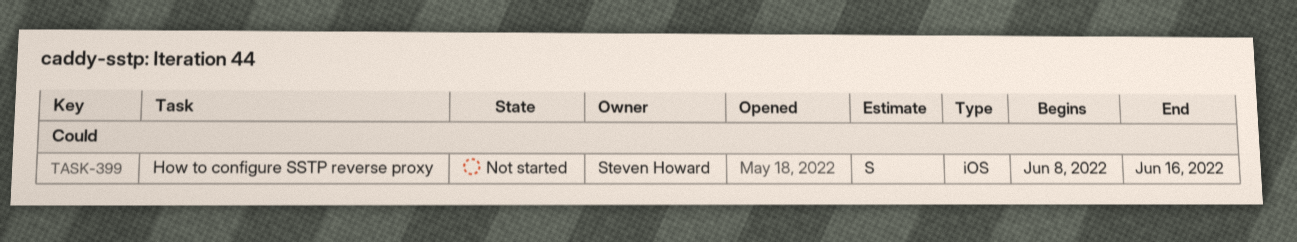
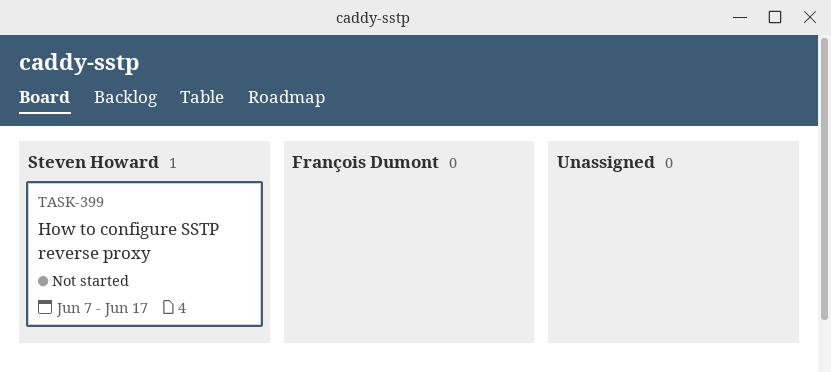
TASK-399, start: Jun 8 -> Jun 7
TASK-399, due: Jun 16 -> Jun 17

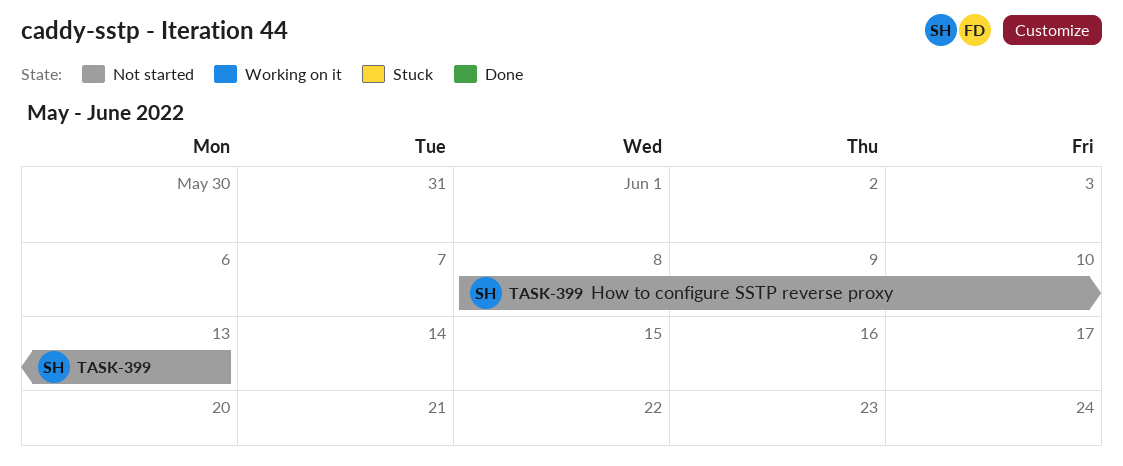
TASK-399, start: Jun 7 -> Jun 8
TASK-399, due: Jun 17 -> Jun 13

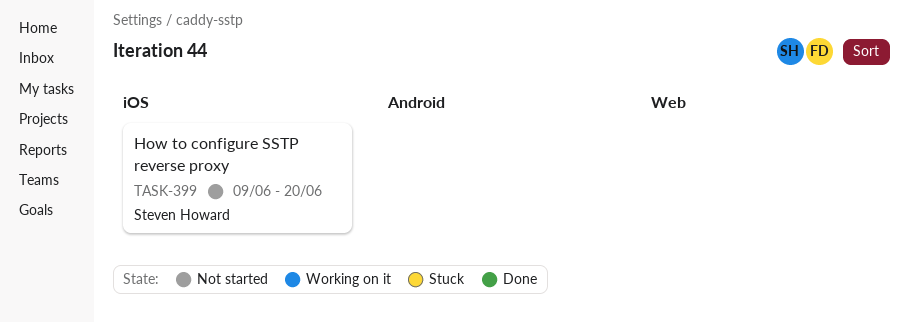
TASK-399, start: Jun 8 -> Jun 9
TASK-399, due: Jun 13 -> Jun 20

